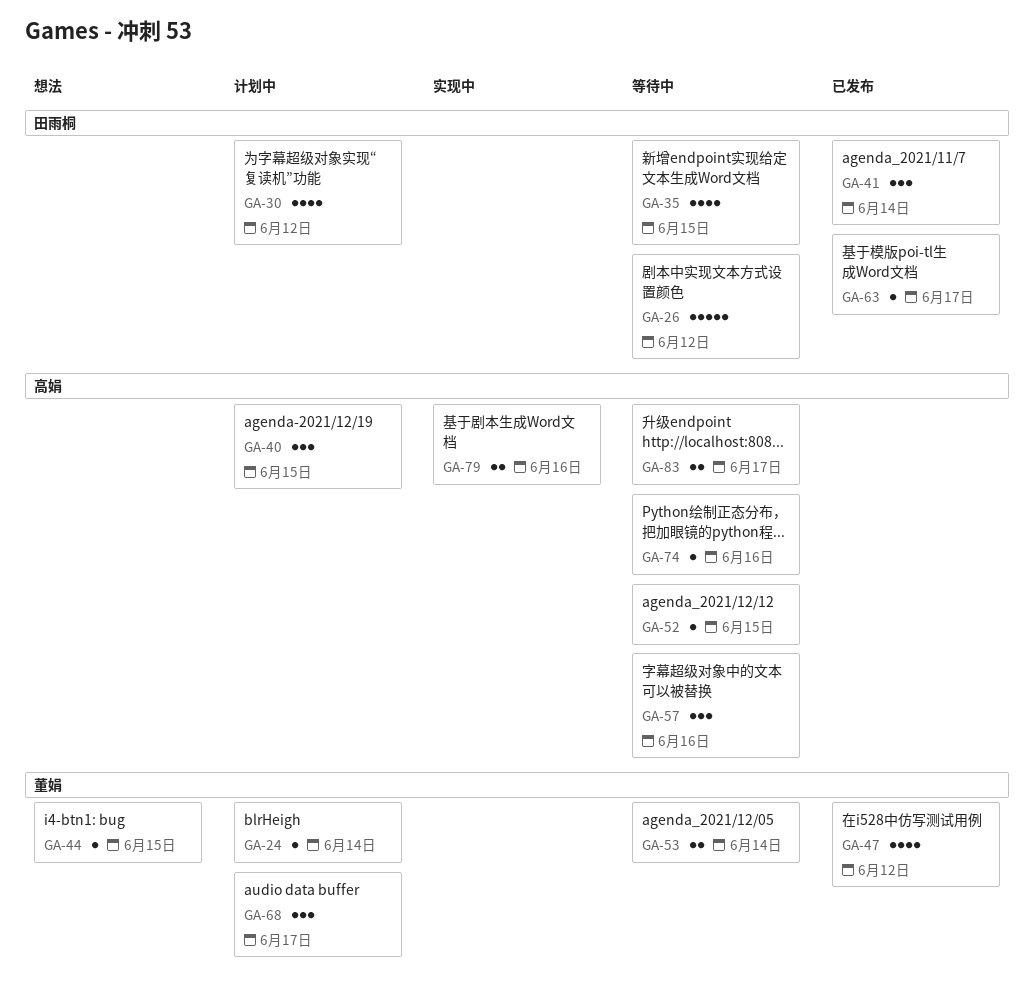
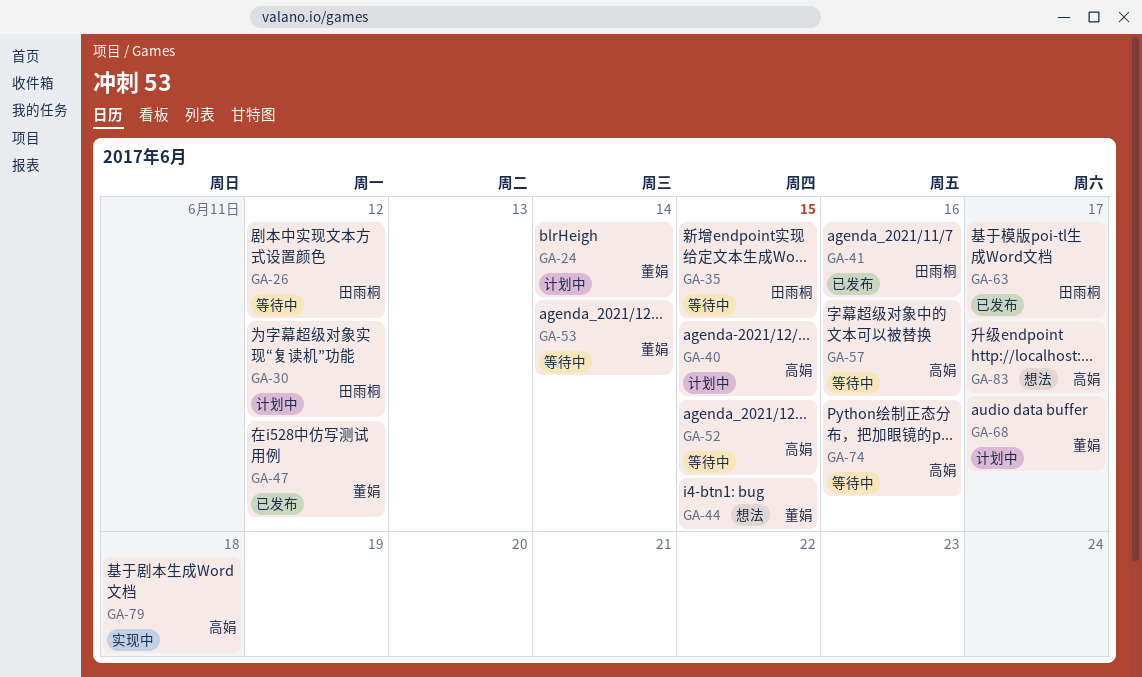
GA-41, due: Jun 14 -> Jun 16
GA-79, due: Jun 16 -> Jun 18
GA-83, status: 等待中 -> 想法

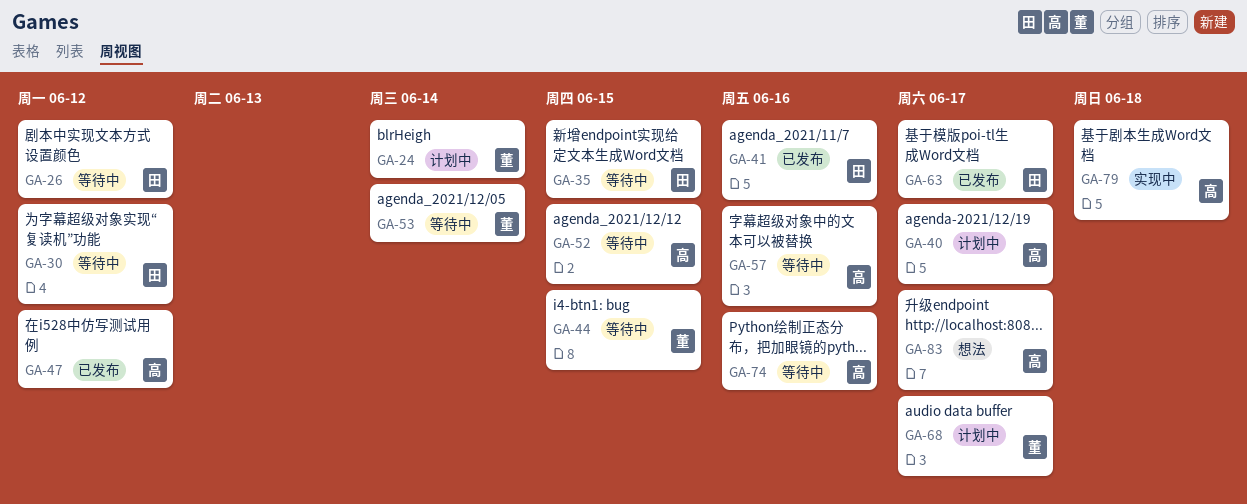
GA-30, status: 计划中 -> 等待中
GA-40, due: Jun 15 -> Jun 17
GA-44, status: 想法 -> 等待中
GA-47, owner: 董娟 -> 高娟

